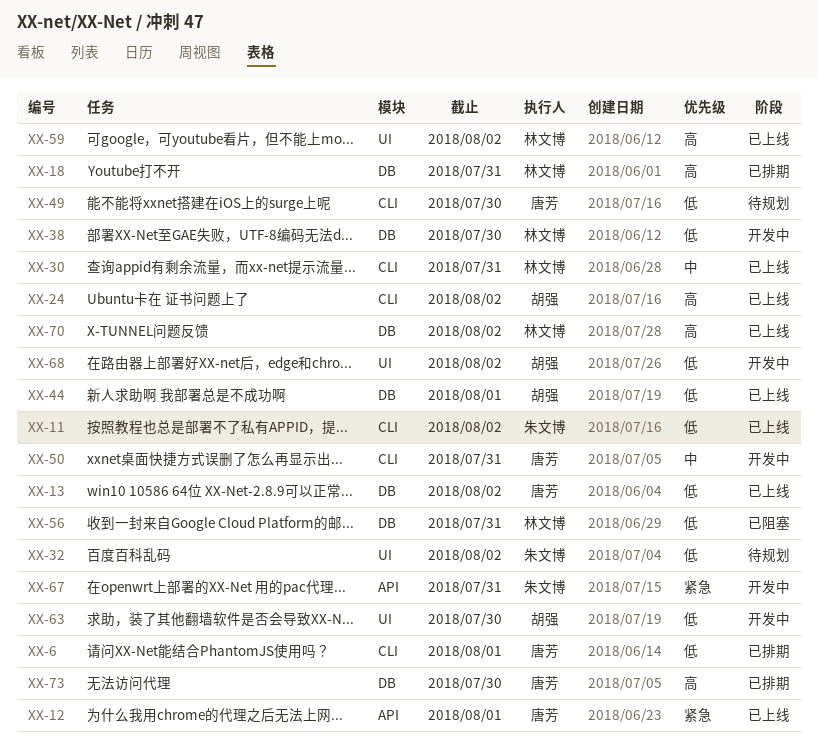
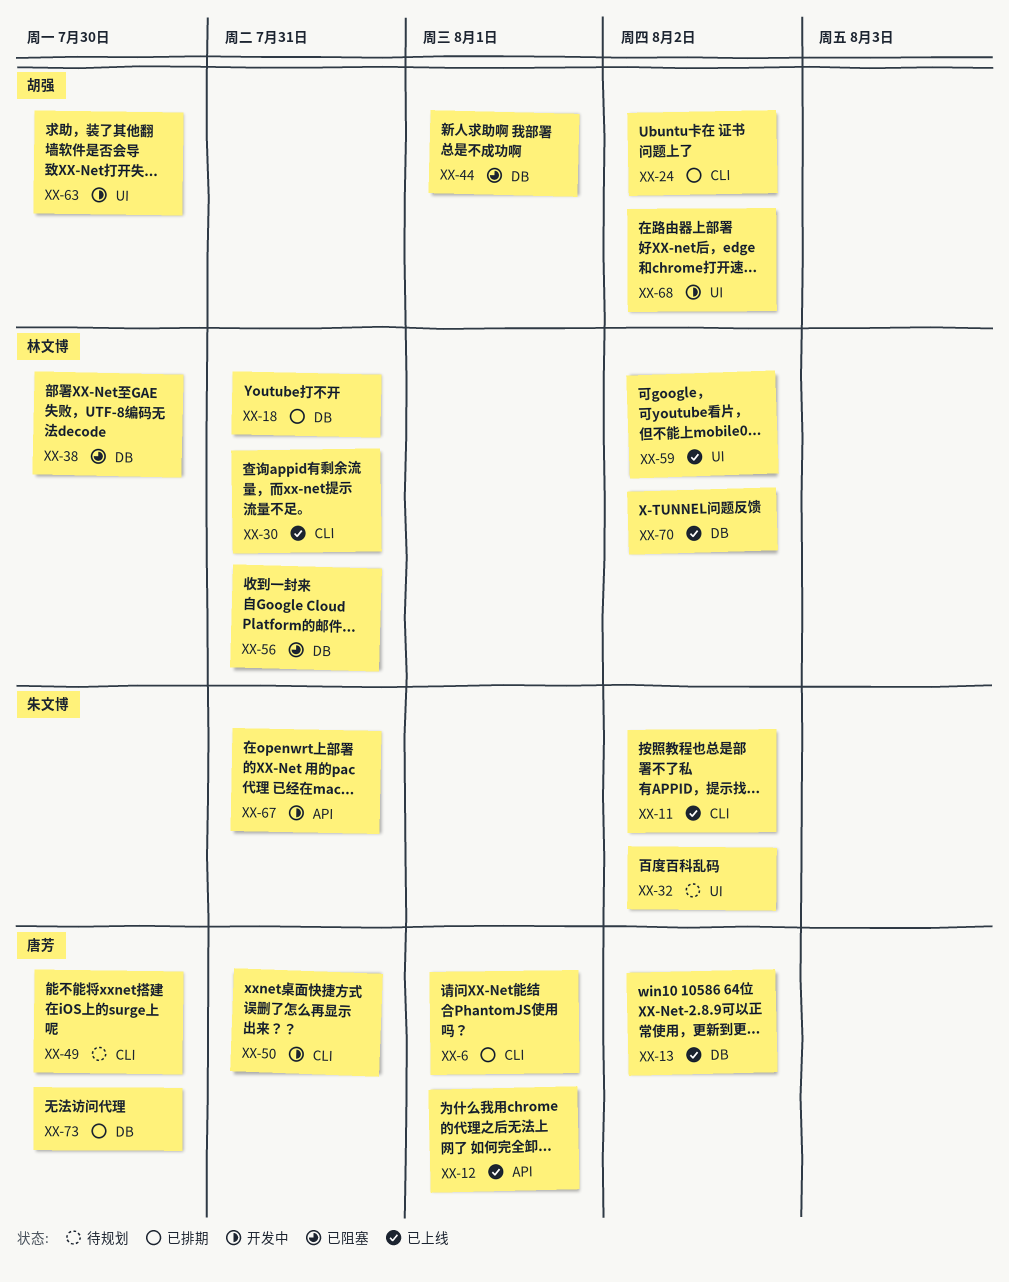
XX-24, status: 已上线 -> 已排期
XX-38, status: 开发中 -> 已阻塞
XX-44, status: 已上线 -> 已阻塞

